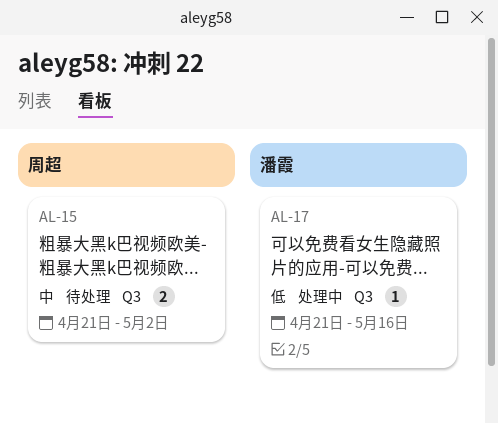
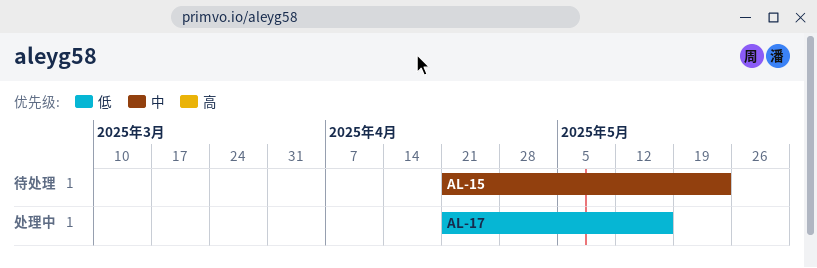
AL-15, due: May 2 -> May 23

